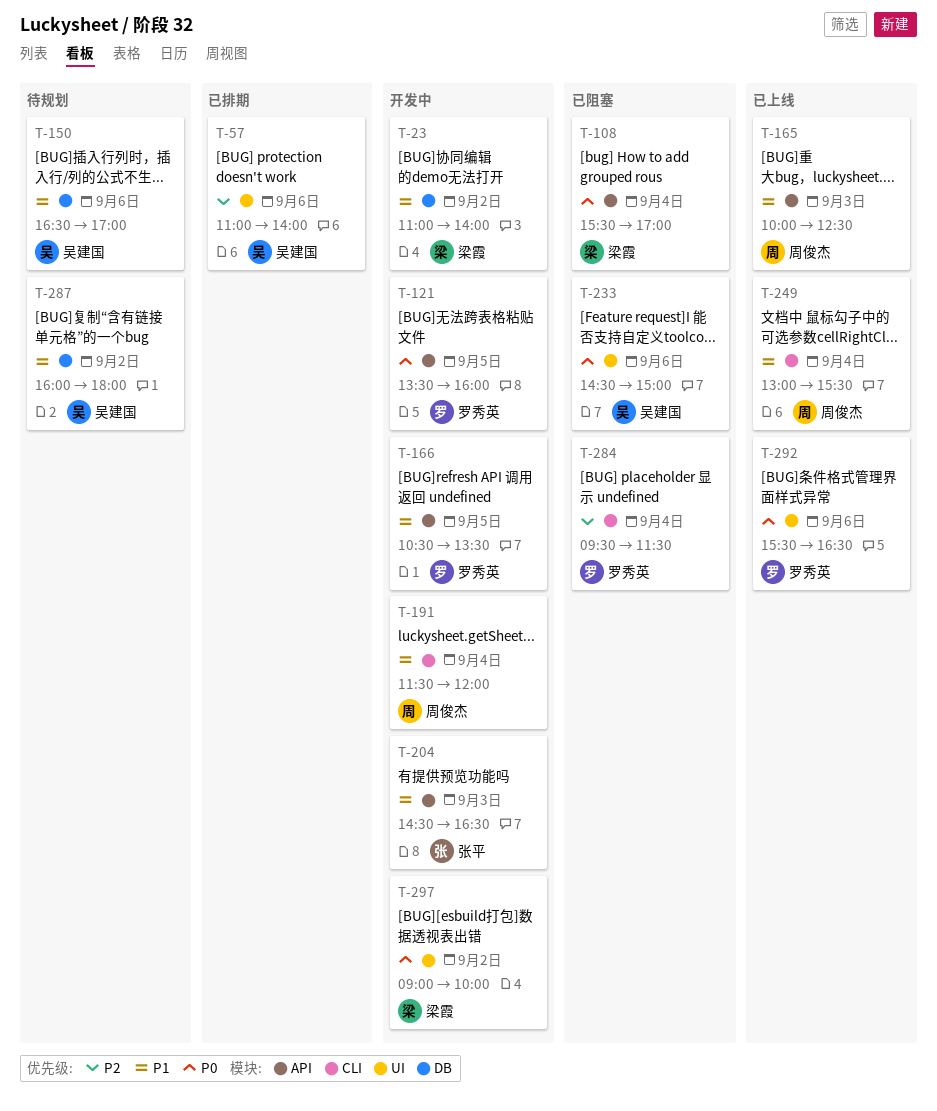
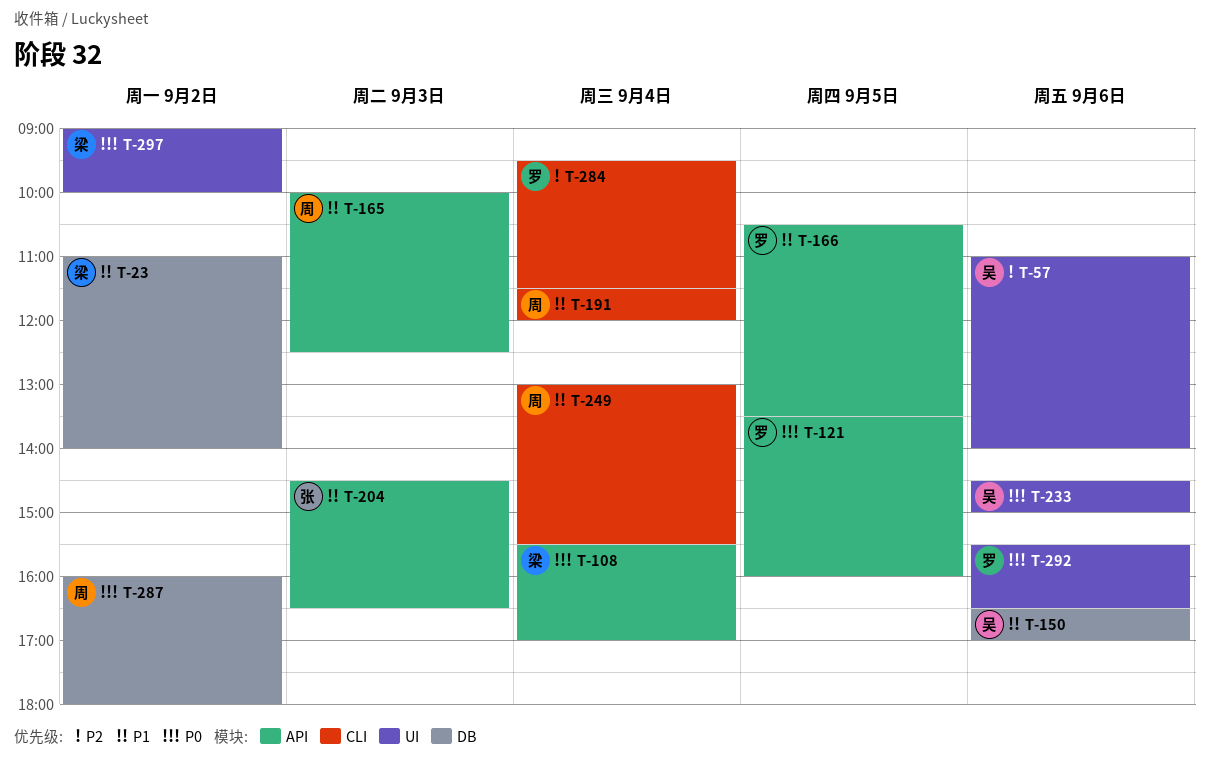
T-287, owner: 吴建国 -> 周俊杰
T-287, priority: P1 -> P0

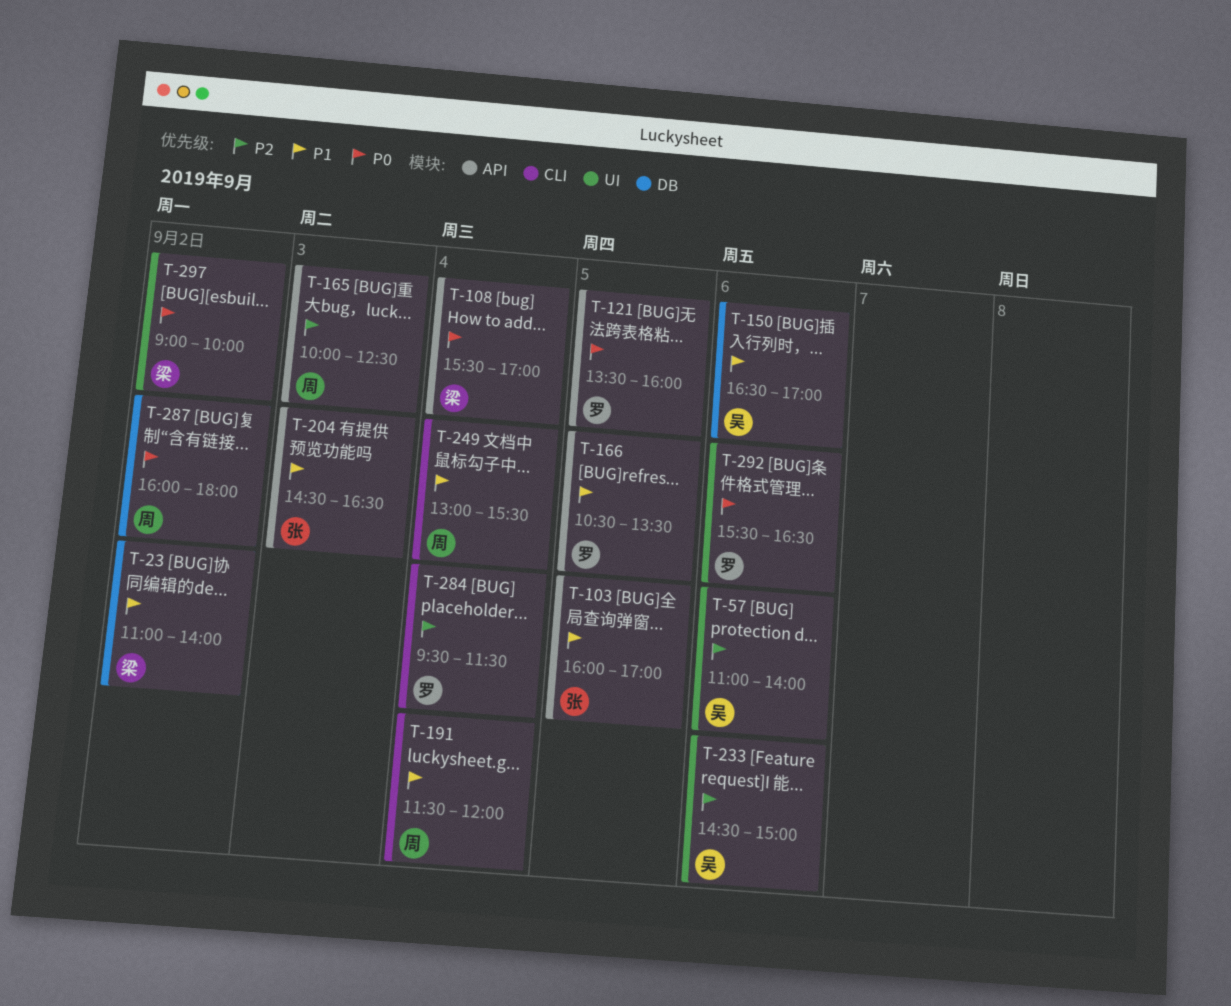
T-103: none -> present
T-165, priority: P1 -> P2
T-233, priority: P0 -> P2

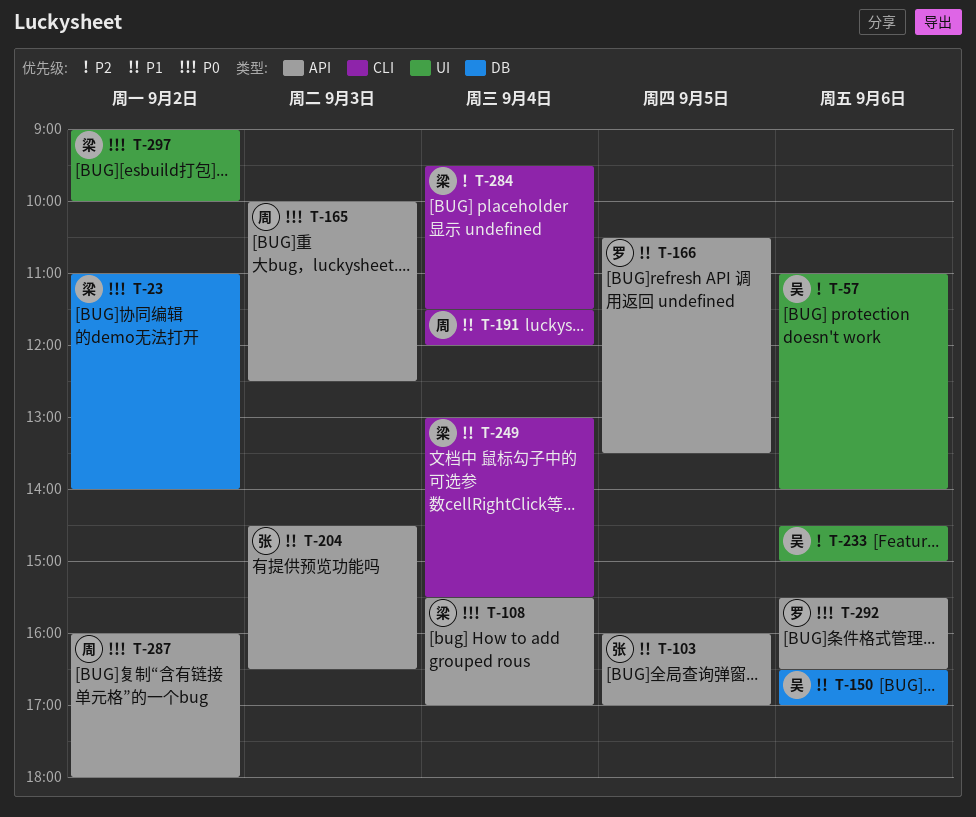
T-23, priority: P1 -> P0
T-121: present -> none
T-165, priority: P2 -> P0
T-249, owner: 周 -> 梁
T-284, owner: 罗 -> 梁
T-287, label: DB -> API
T-292, label: UI -> API

